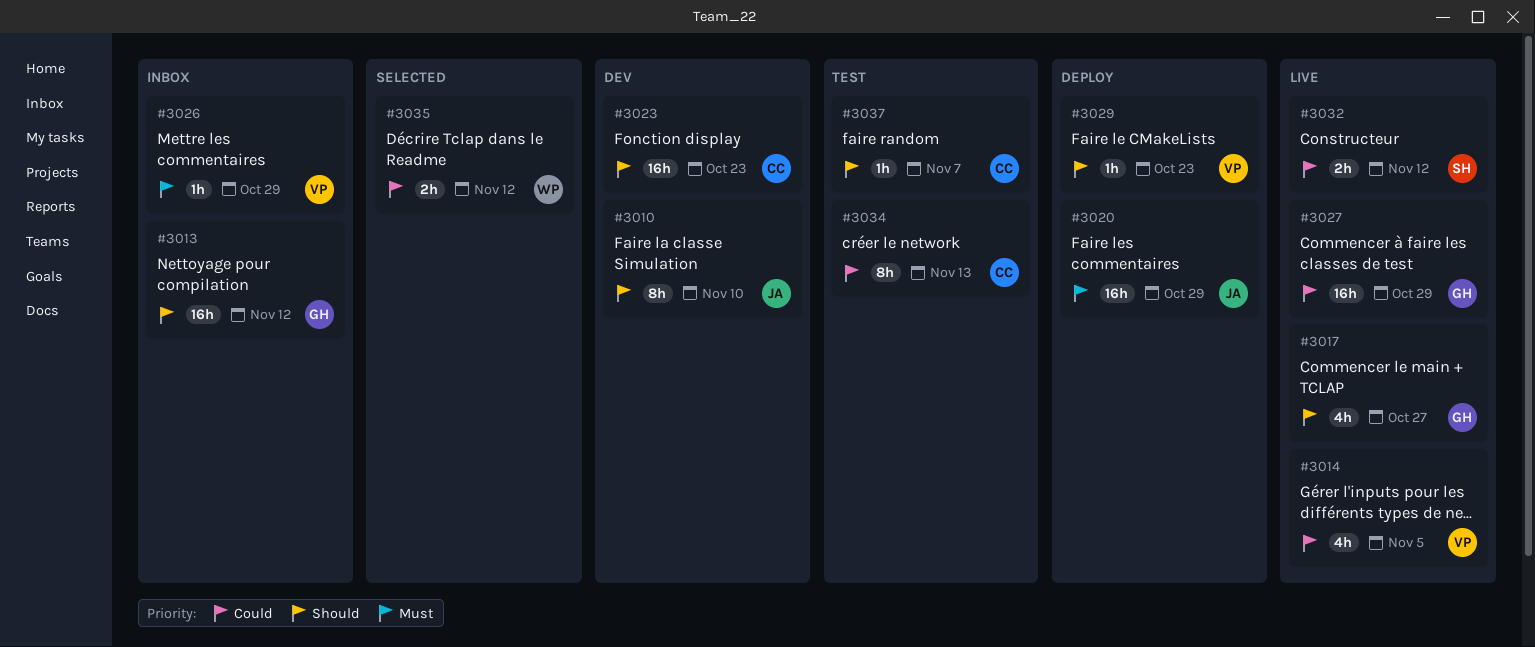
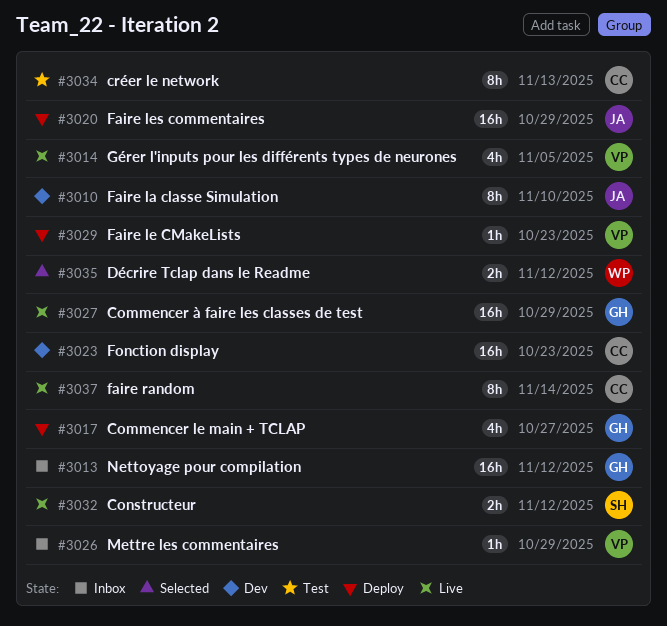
#3017, status: Live -> Deploy
#3037, status: Test -> Live
#3037, estimate: 1h -> 8h
#3037, due: Nov 7 -> Nov 14

